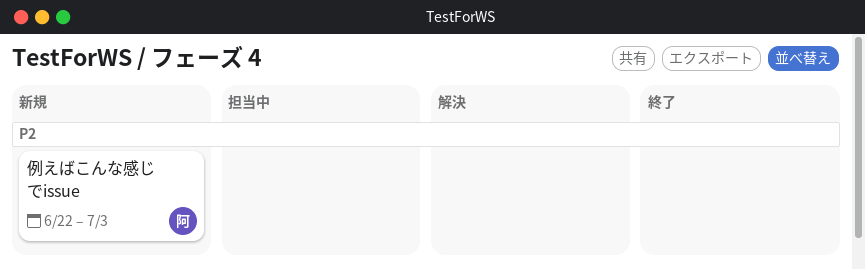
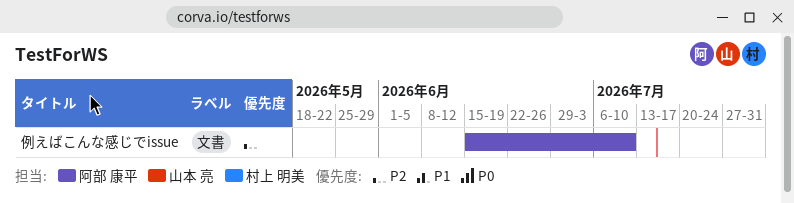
例えばこんな感じでissue, start: Jun 22 -> Jun 15
例えばこんな感じでissue, due: Jul 3 -> Jul 10

